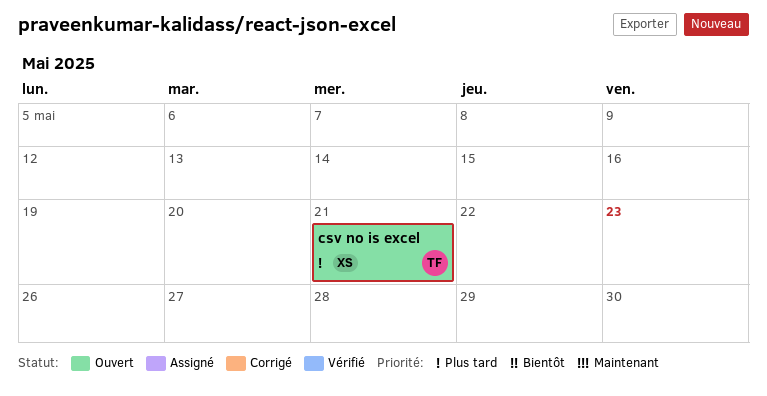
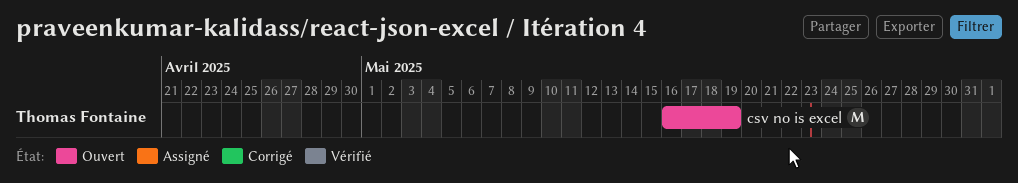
csv no is excel, estimate: XS -> M
csv no is excel, due: May 21 -> May 19

